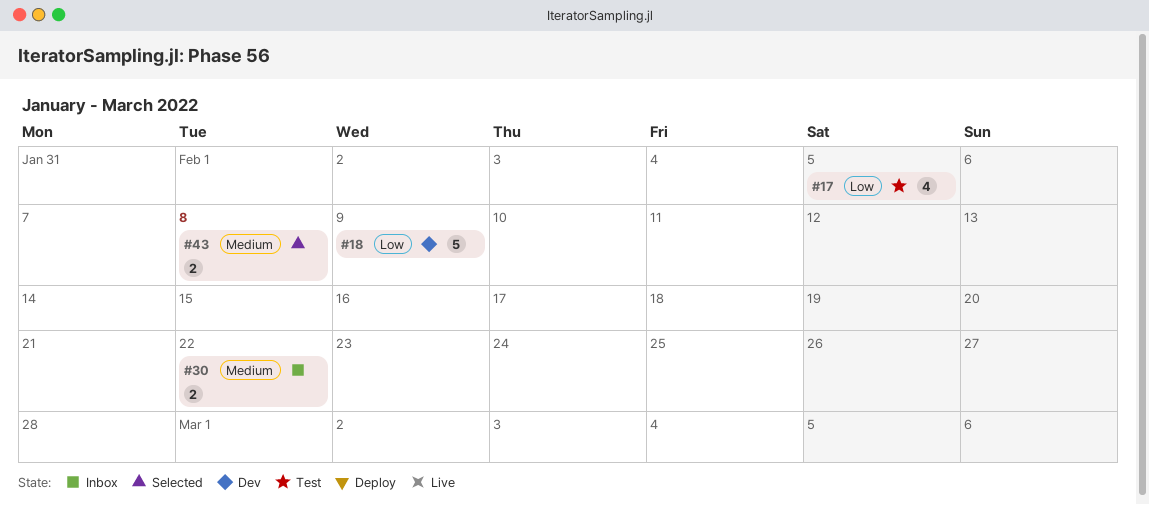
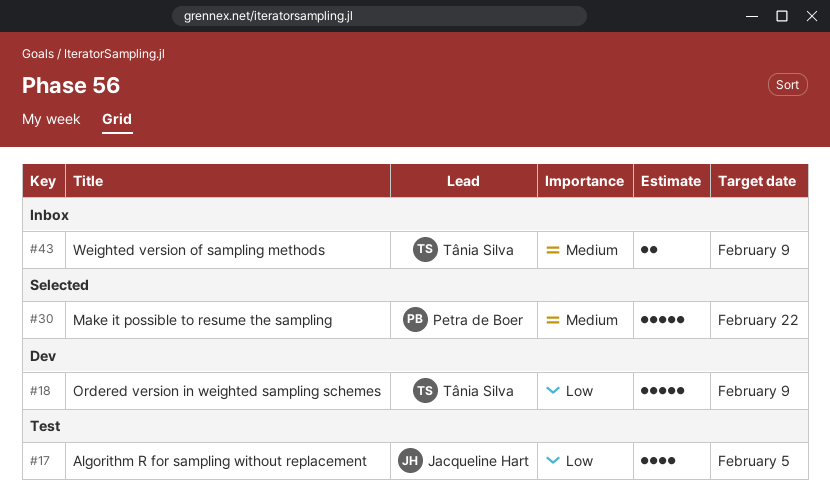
#30, status: Inbox -> Selected
#30, estimate: 2 -> 5
#43, status: Selected -> Inbox
#43, due: Feb 8 -> Feb 9

